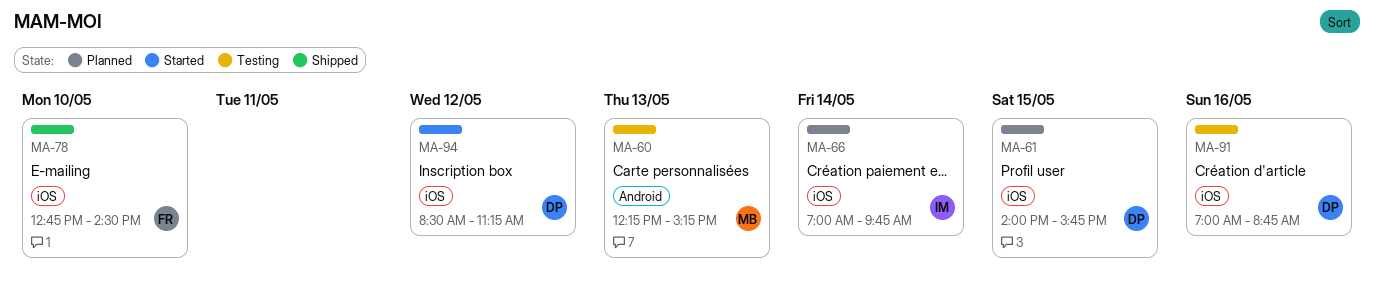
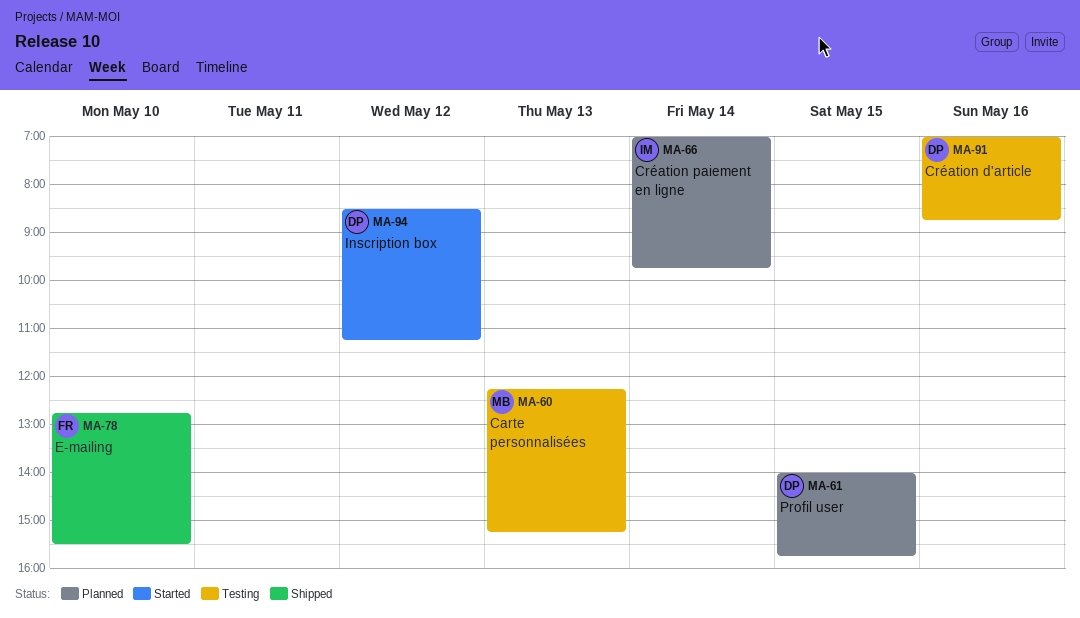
MA-78, ends: 14:30 -> 15:30

